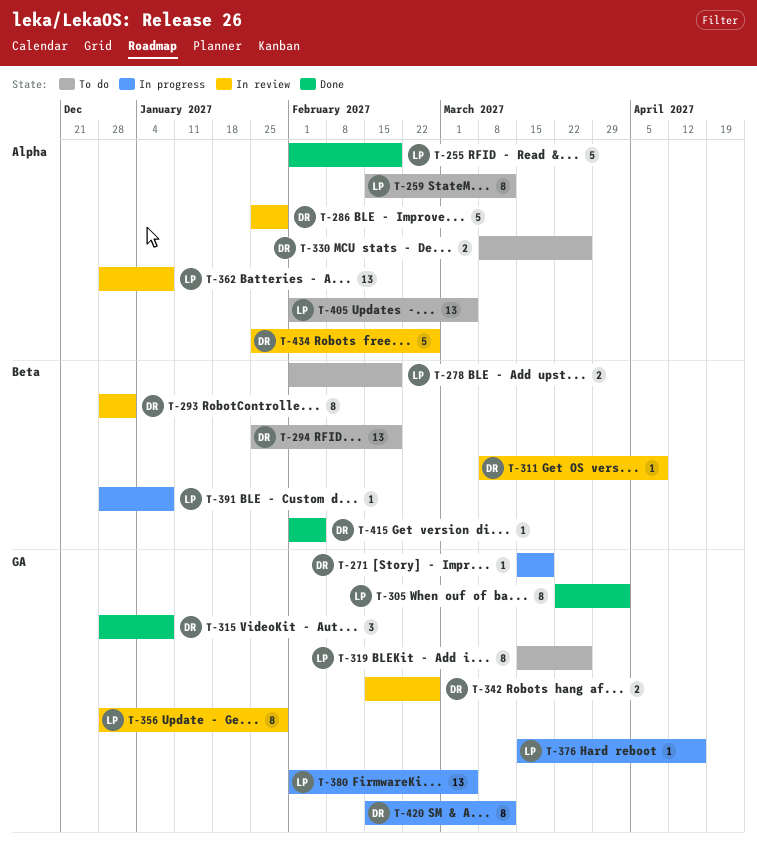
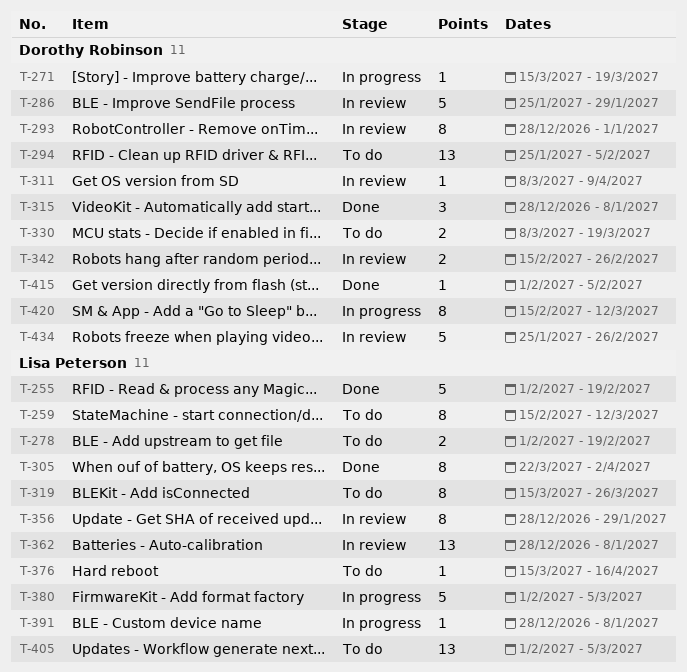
T-294, due: Feb 19 -> Feb 5
T-330, due: Mar 26 -> Mar 19
T-376, status: In progress -> To do
T-380, estimate: 13 -> 5

